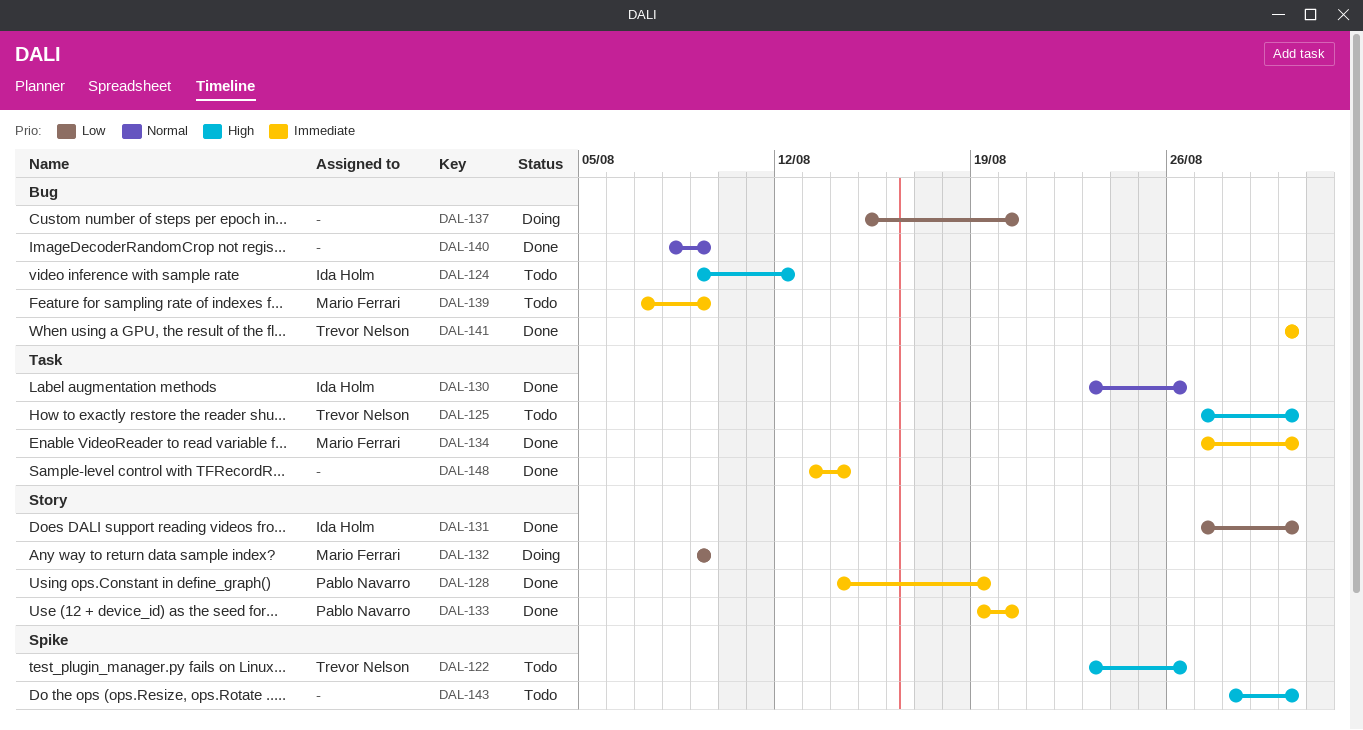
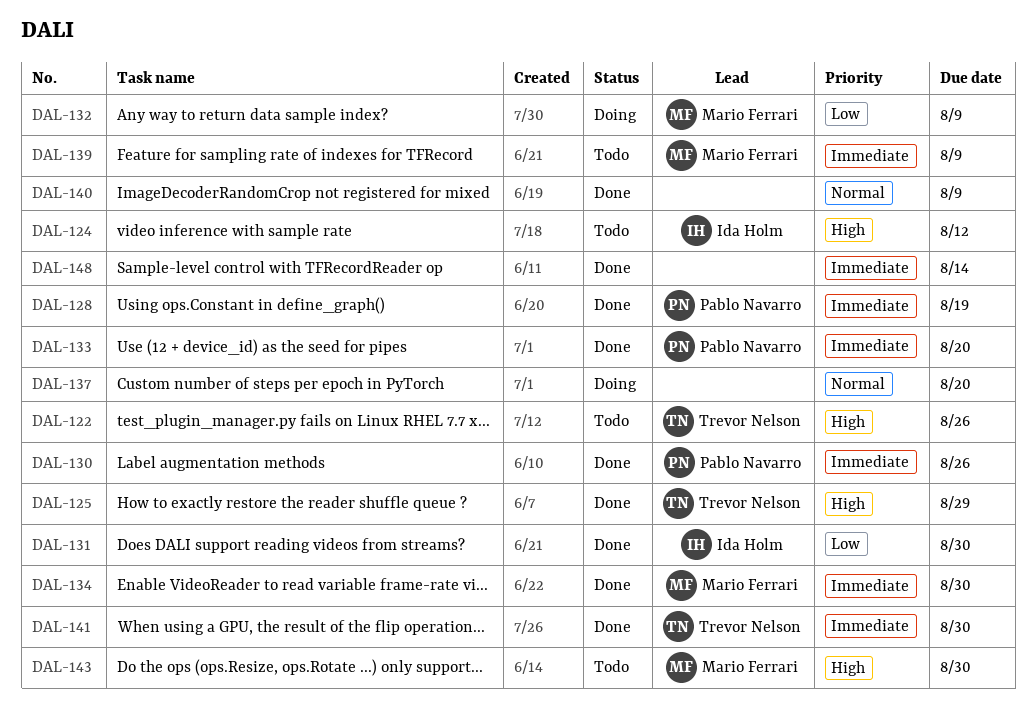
DAL-125, status: Todo -> Done
DAL-125, due: Aug 30 -> Aug 29
DAL-130, owner: Ida Holm -> Pablo Navarro
DAL-130, priority: Normal -> Immediate
DAL-137, priority: Low -> Normal
DAL-143, owner: none -> Mario Ferrari

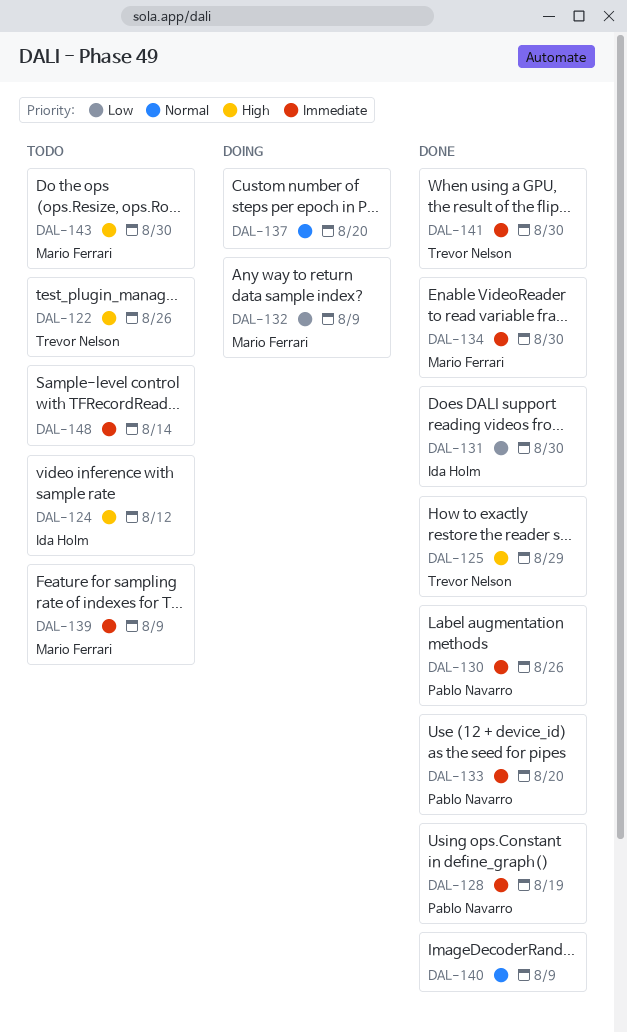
DAL-148, status: Done -> Todo

